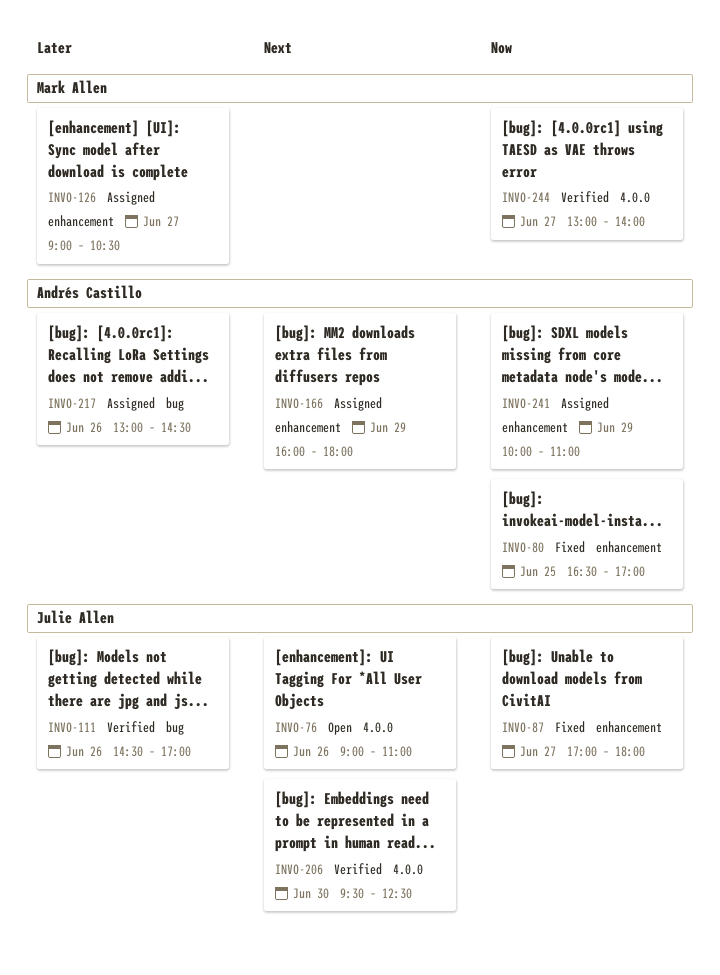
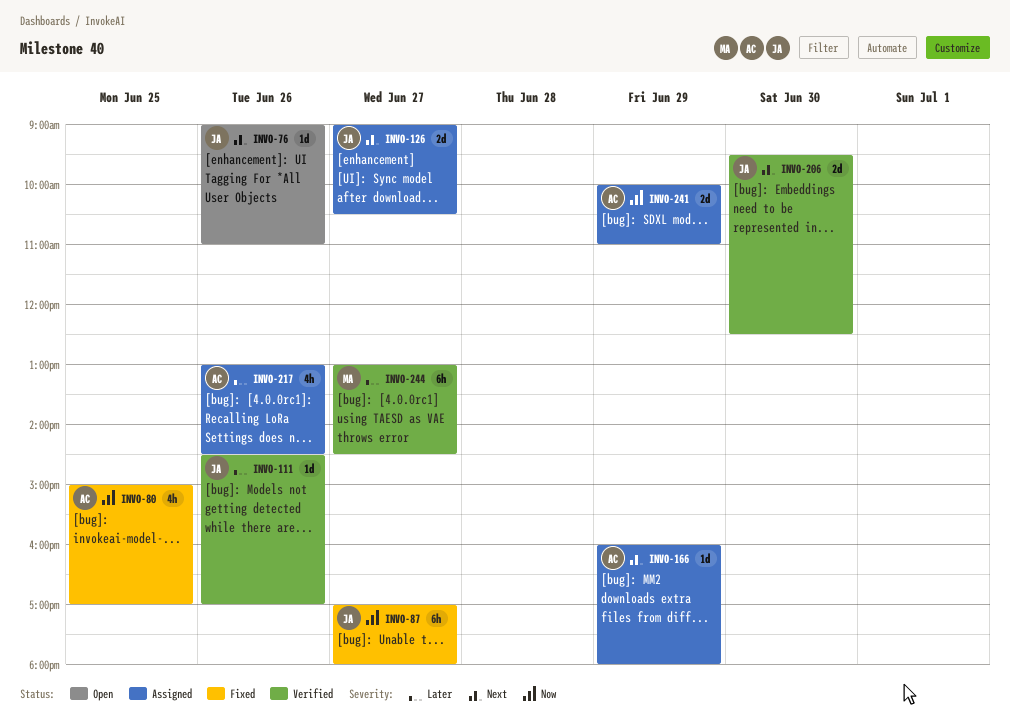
INVO-80, begins: 16:30 -> 15:00
INVO-126, owner: Mark Allen -> Julie Allen
INVO-126, priority: Later -> Next
INVO-244, priority: Now -> Later
INVO-244, ends: 14:00 -> 14:30

